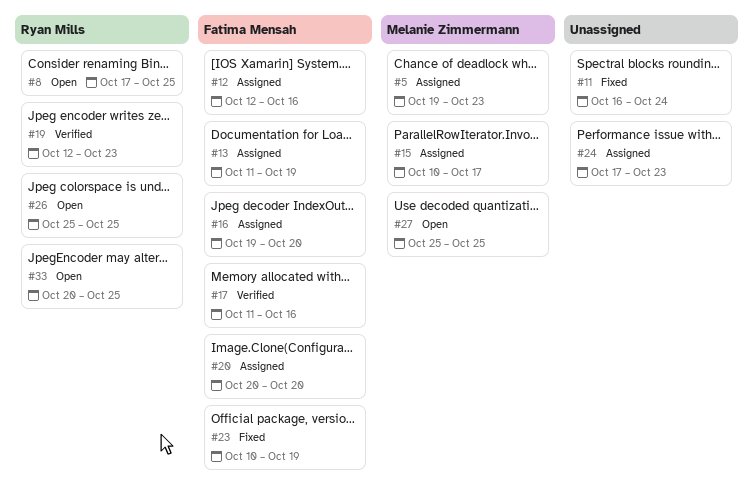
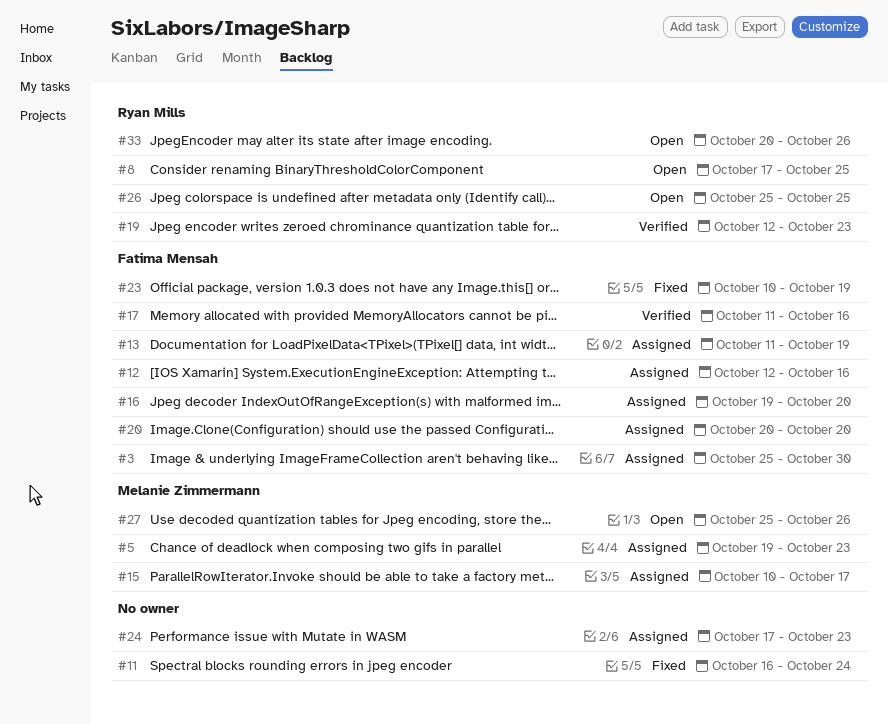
#3: none -> present
#27, due: Oct 25 -> Oct 26
#33, due: Oct 25 -> Oct 26

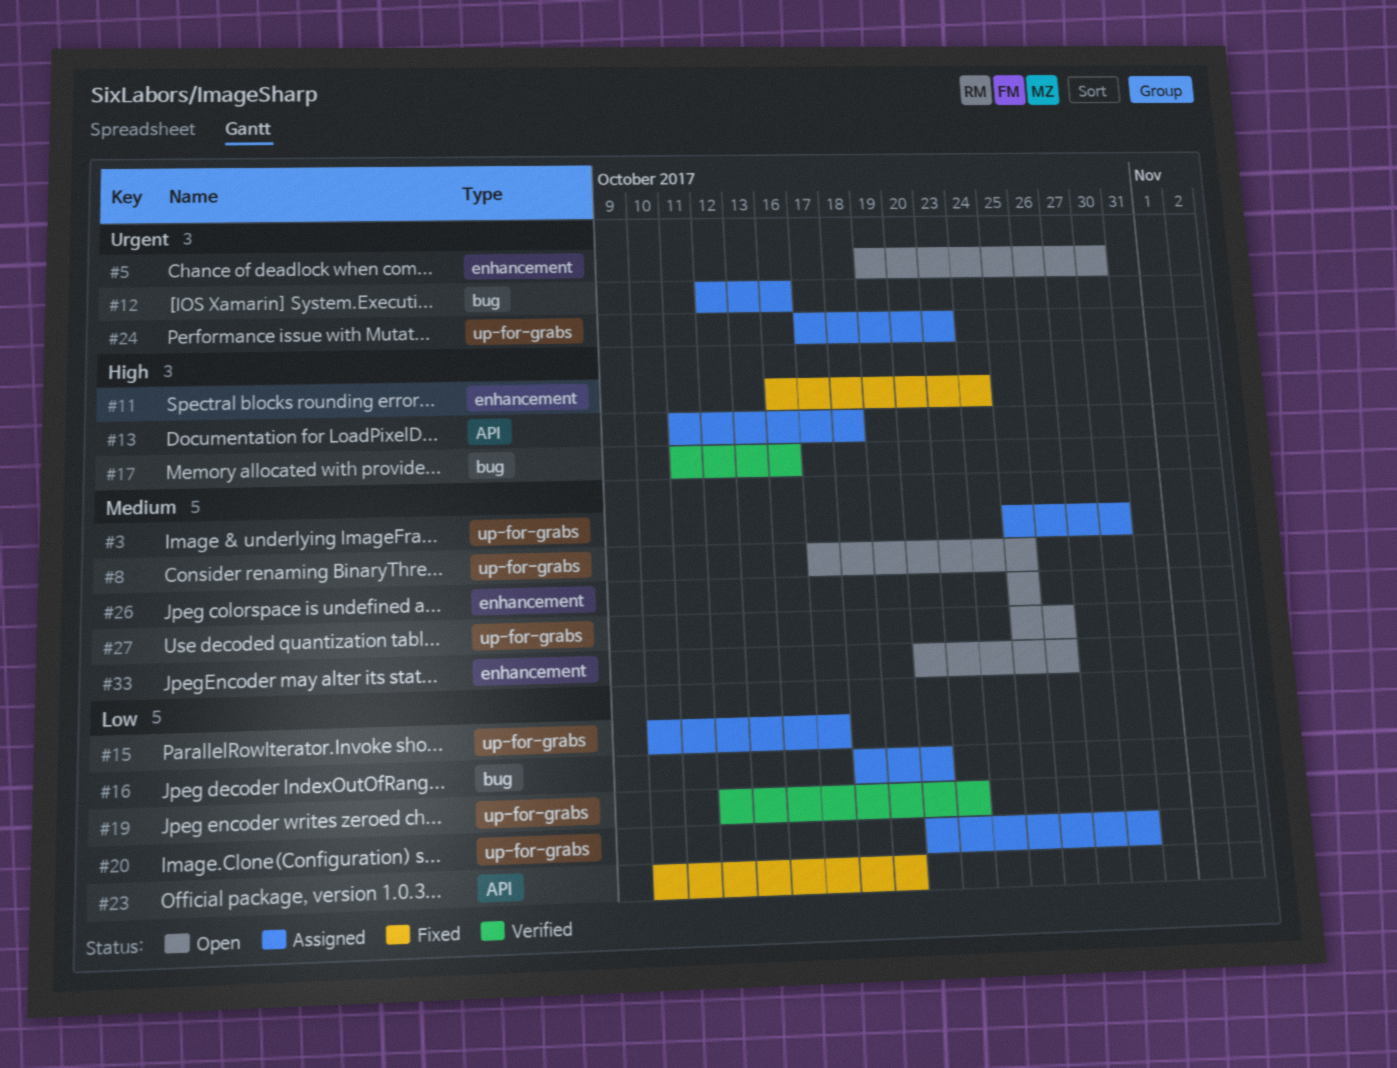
#5, status: Assigned -> Open
#5, due: Oct 23 -> Oct 30
#13, due: Oct 19 -> Oct 18
#16, start: Oct 19 -> Oct 18
#20, due: Oct 20 -> Oct 30

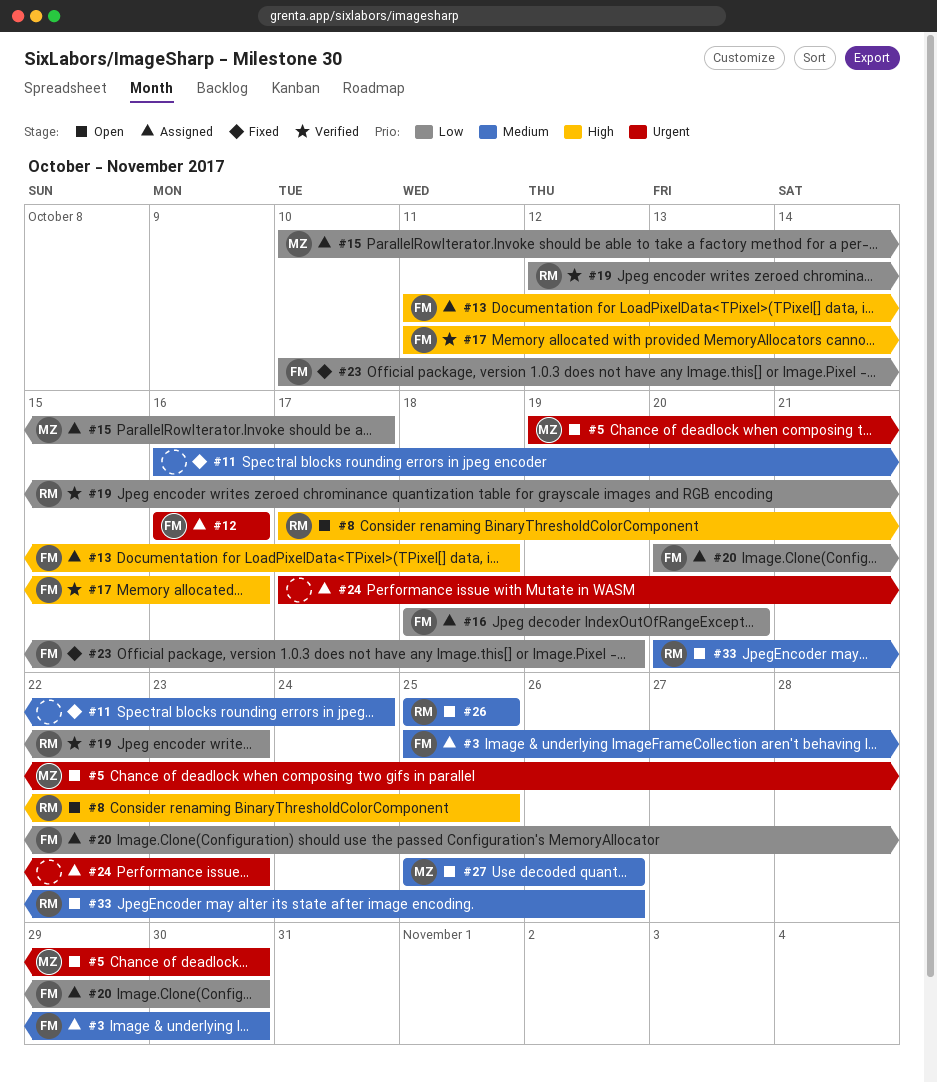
#8, priority: Medium -> High
#11, priority: High -> Medium
#12, start: Oct 12 -> Oct 16

